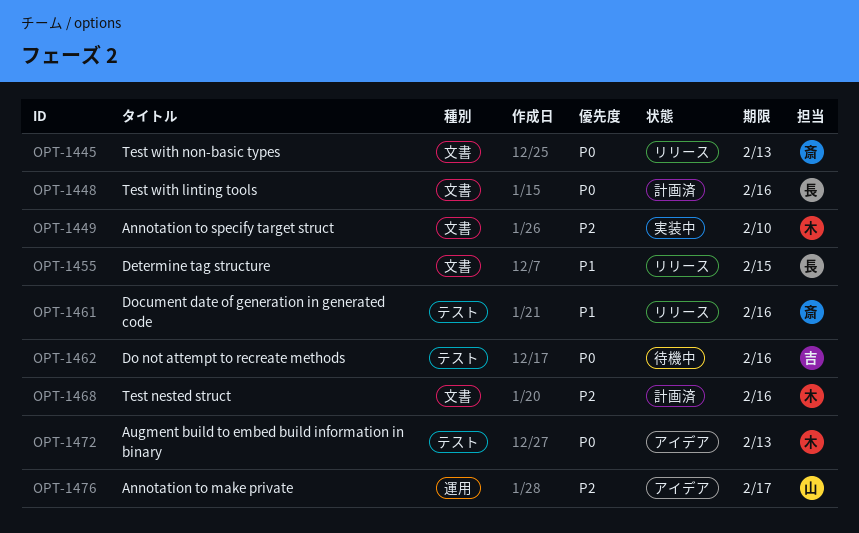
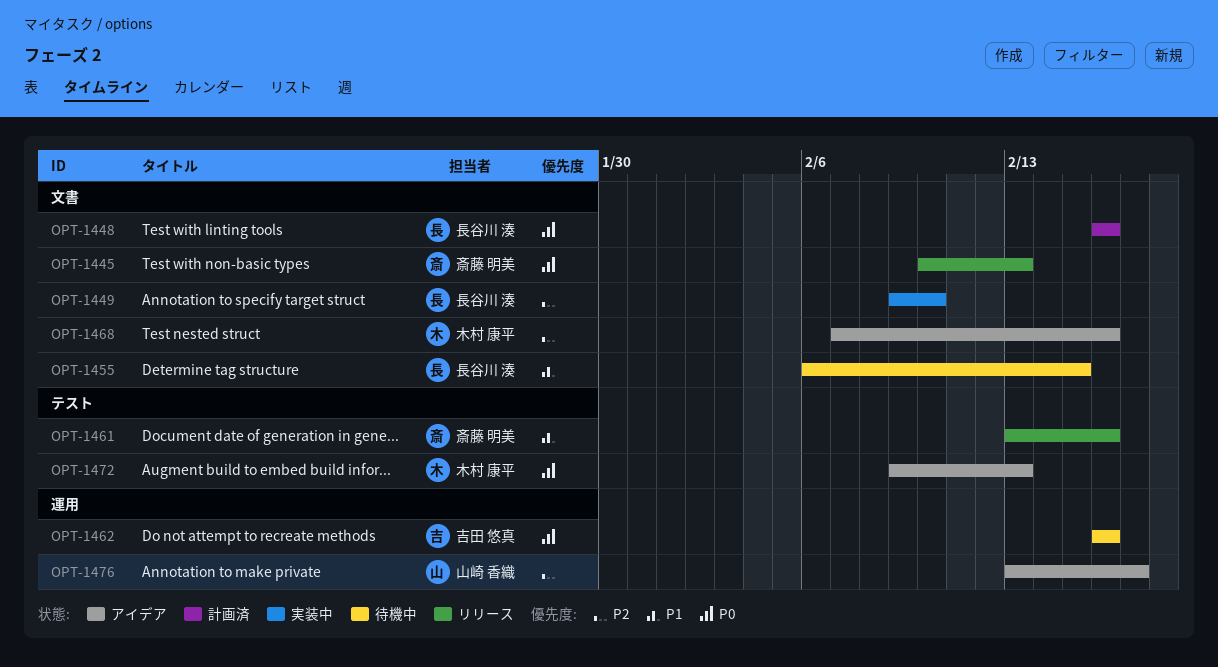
OPT-1449, owner: 木村 康平 -> 長谷川 湊
OPT-1455, status: リリース -> 待機中
OPT-1462, label: テスト -> 運用
OPT-1468, status: 計画済 -> アイデア

